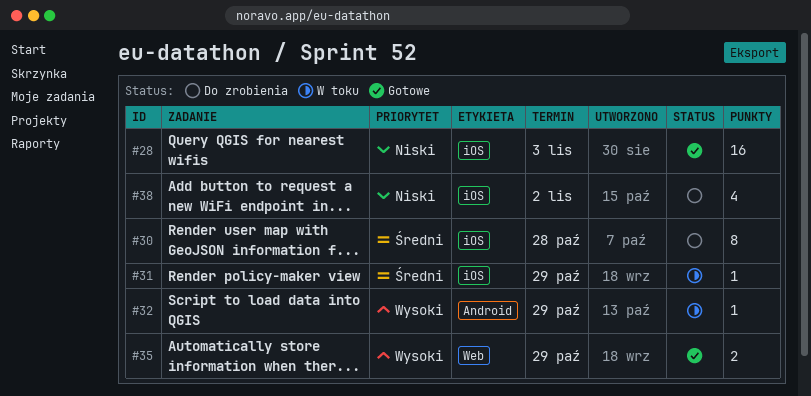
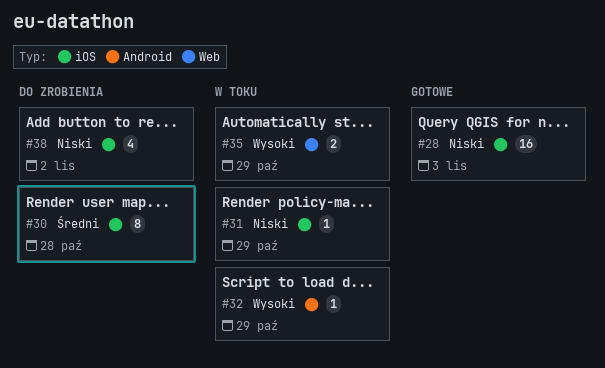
#31, priority: Średni -> Niski
#35, status: Gotowe -> W toku

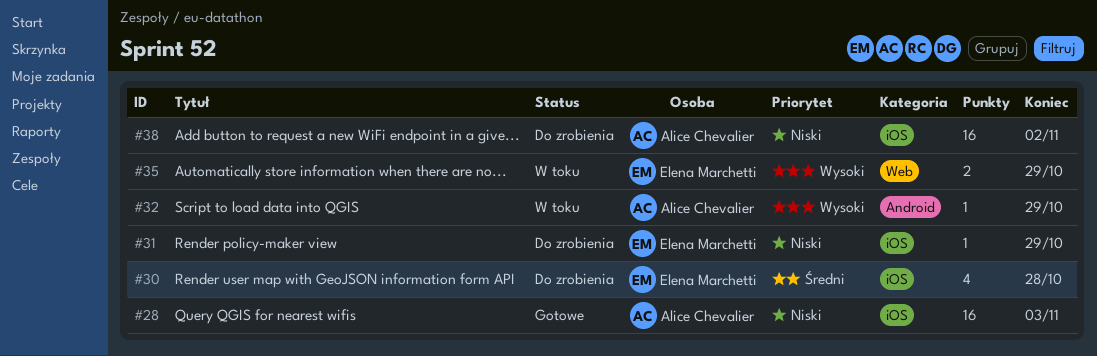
#30, estimate: 8 -> 4
#31, status: W toku -> Do zrobienia
#38, estimate: 4 -> 16

